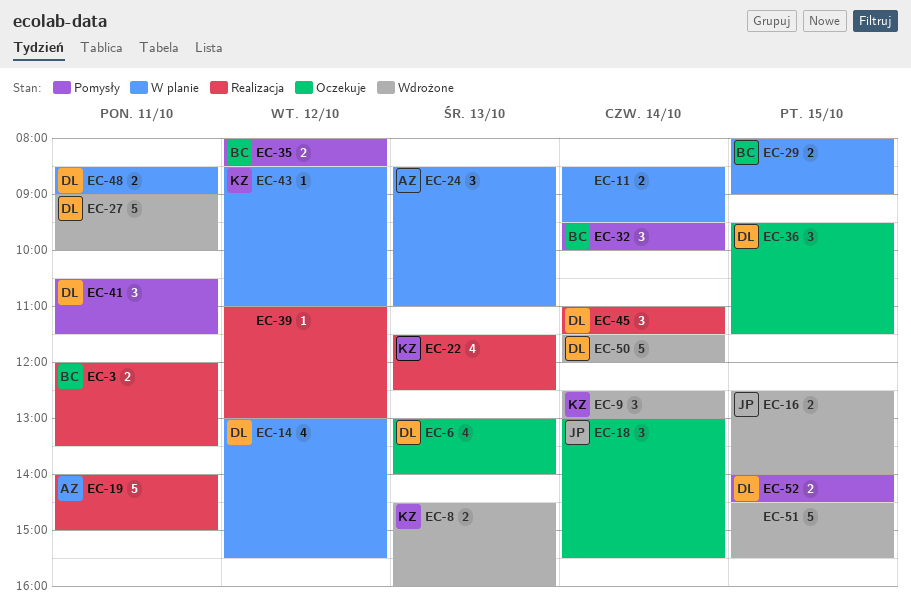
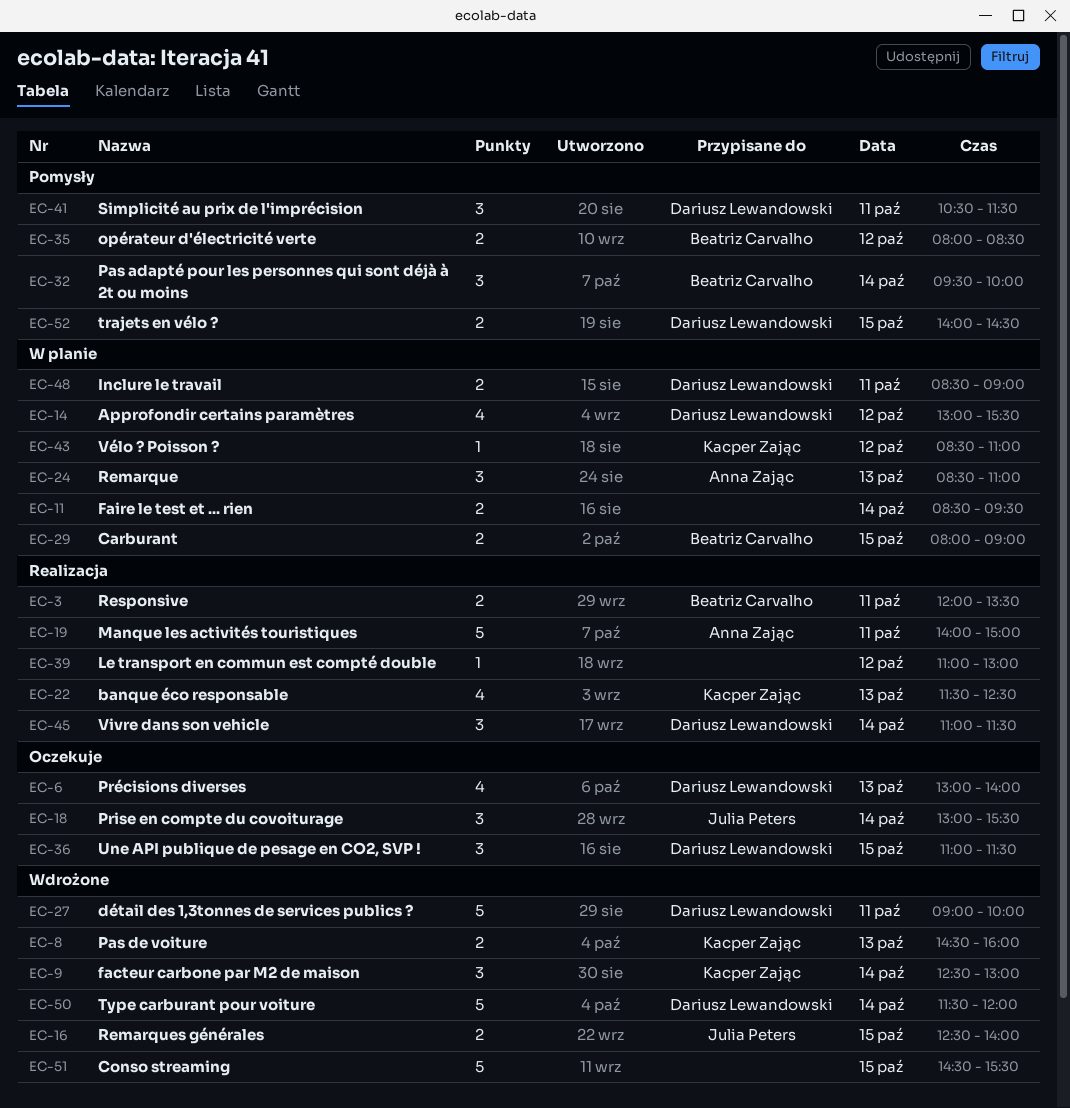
EC-36, begins: 09:30 -> 11:00

